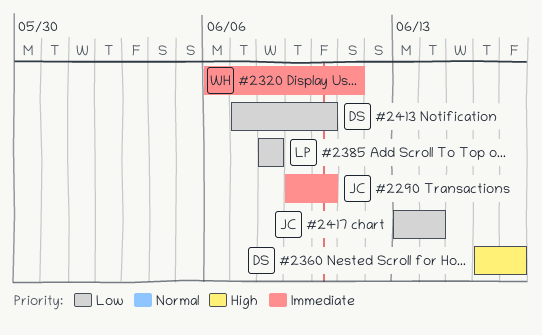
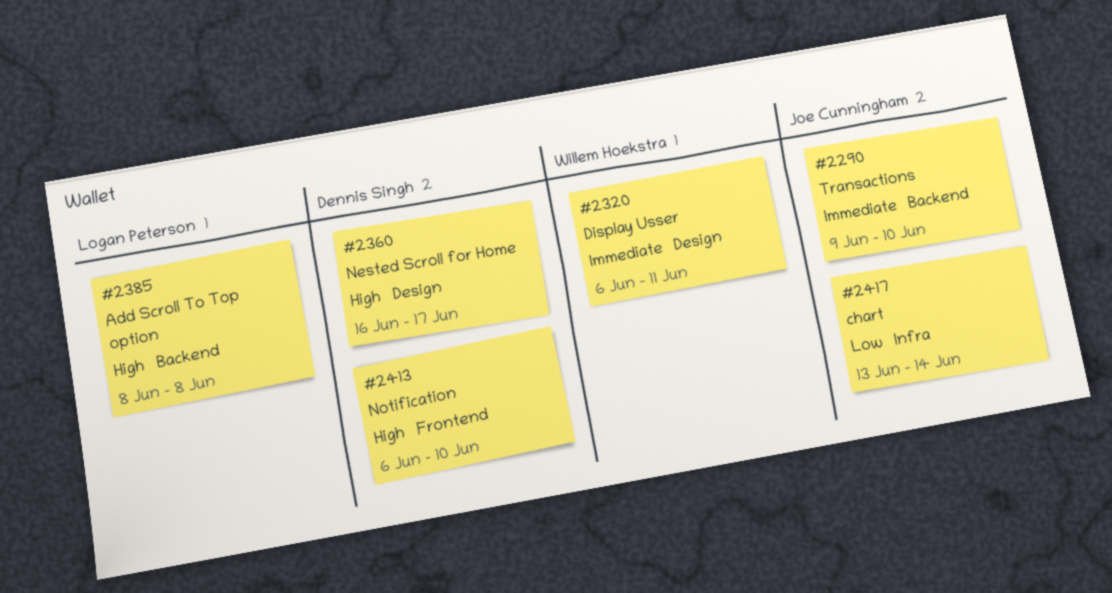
#2385, priority: Low -> High
#2413, priority: Low -> High
#2413, start: Jun 7 -> Jun 6

